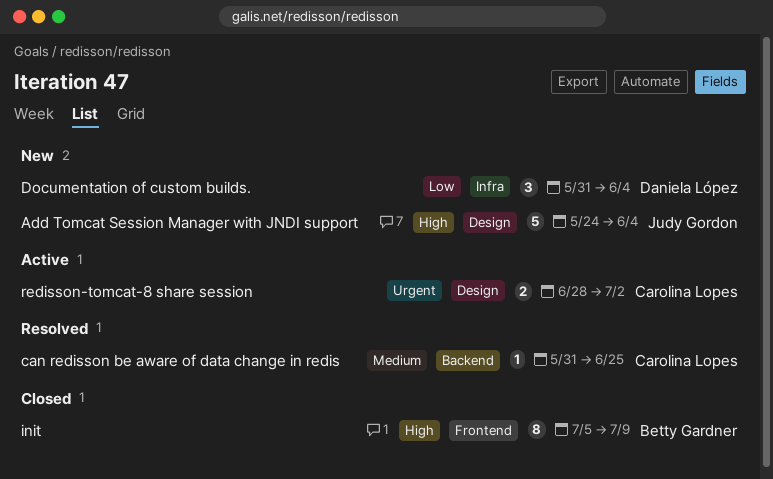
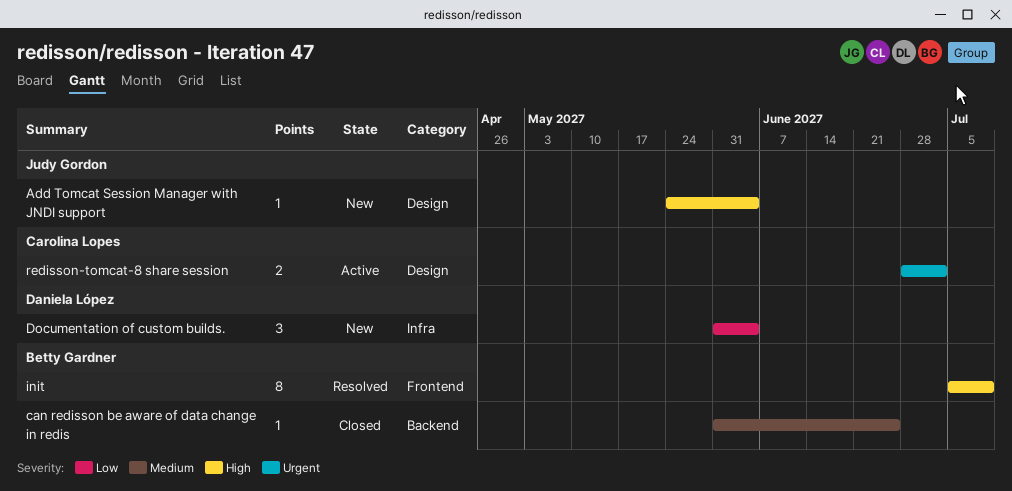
Add Tomcat Session Manager with JNDI support, estimate: 5 -> 1
can redisson be aware of data change in redis, status: Resolved -> Closed
can redisson be aware of data change in redis, owner: Carolina Lopes -> Betty Gardner
init, status: Closed -> Resolved

